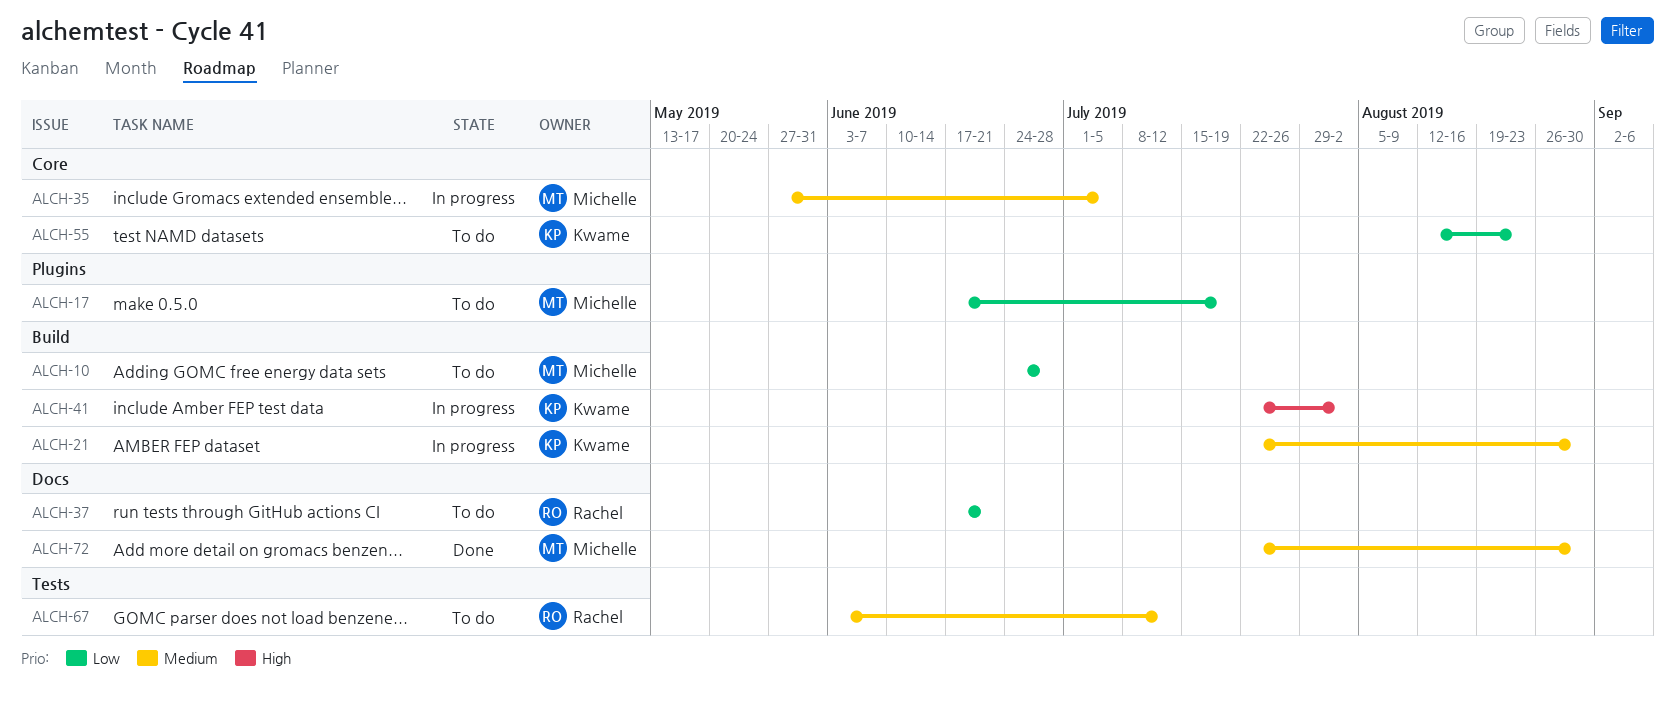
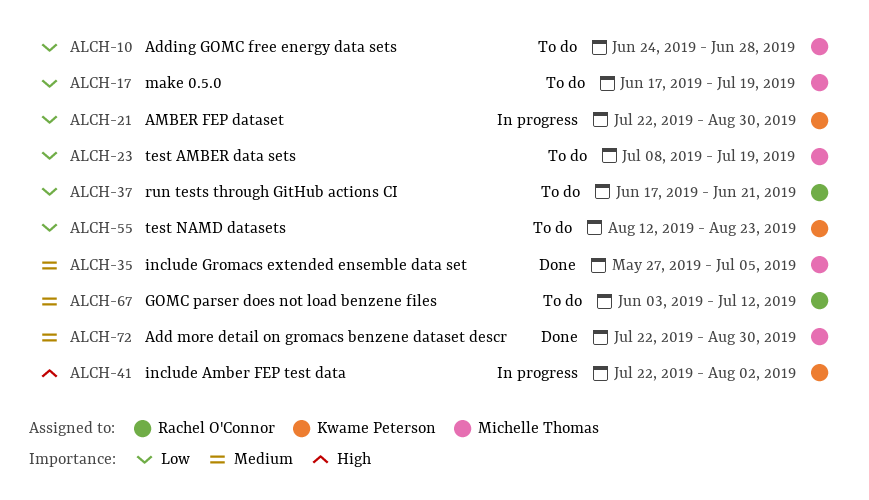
ALCH-21, priority: Medium -> Low
ALCH-23: none -> present
ALCH-35, status: In progress -> Done

